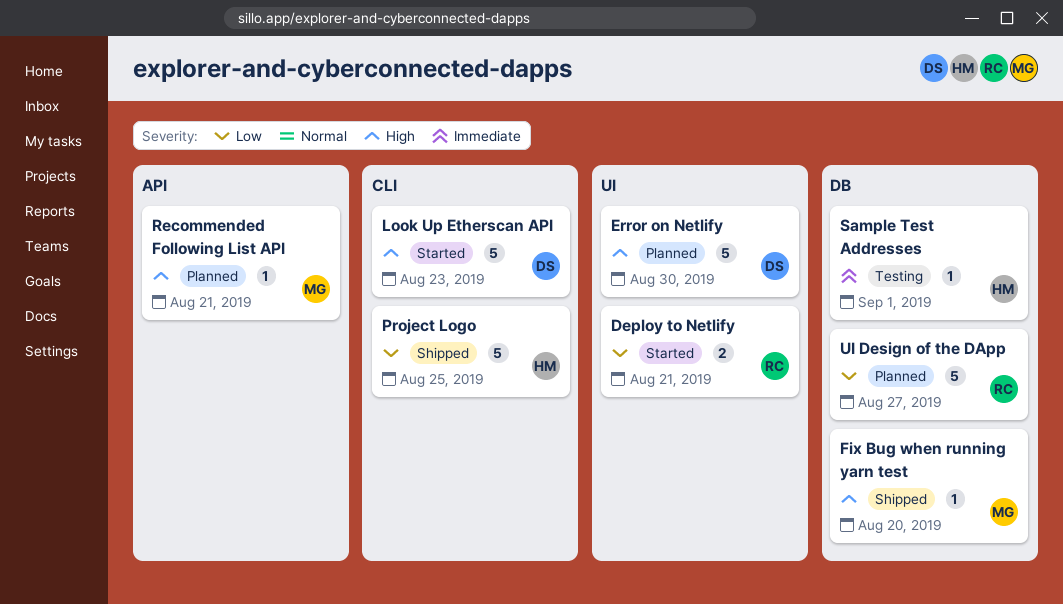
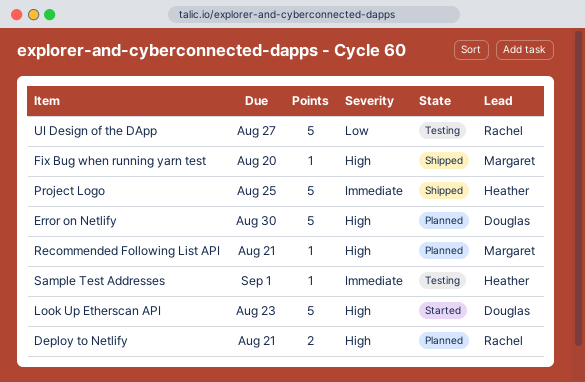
Deploy to Netlify, status: Started -> Planned
Deploy to Netlify, priority: Low -> High
Project Logo, priority: Low -> Immediate
UI Design of the DApp, status: Planned -> Testing

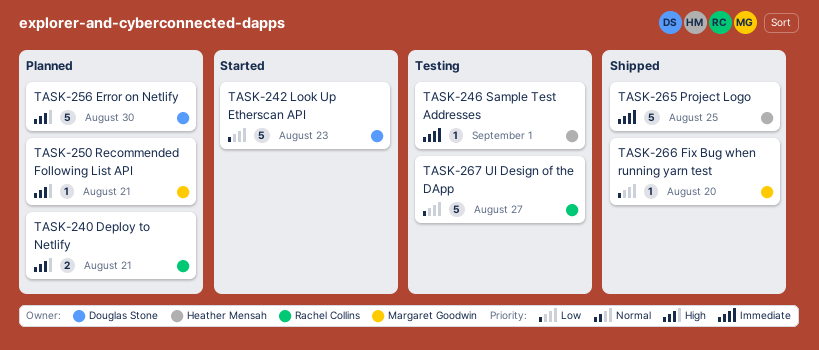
Fix Bug when running yarn test, priority: High -> Low
Look Up Etherscan API, priority: High -> Low

